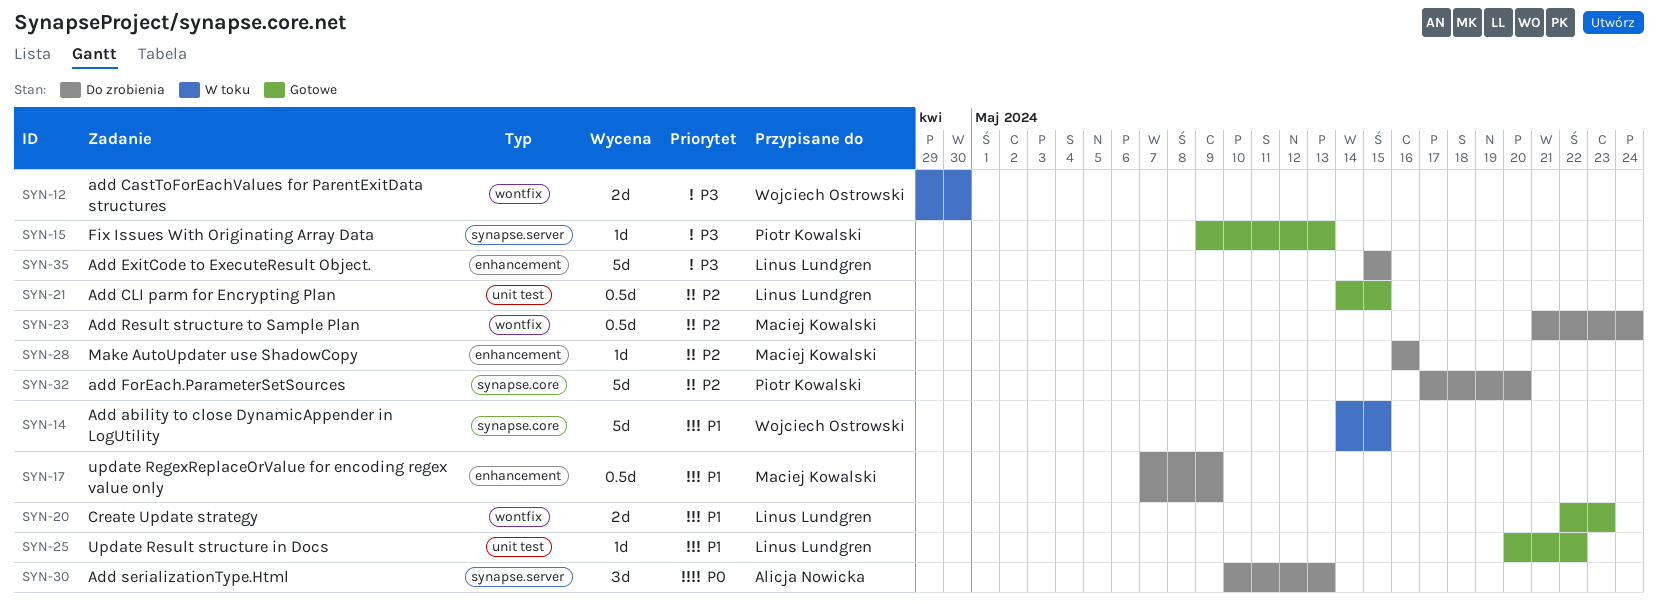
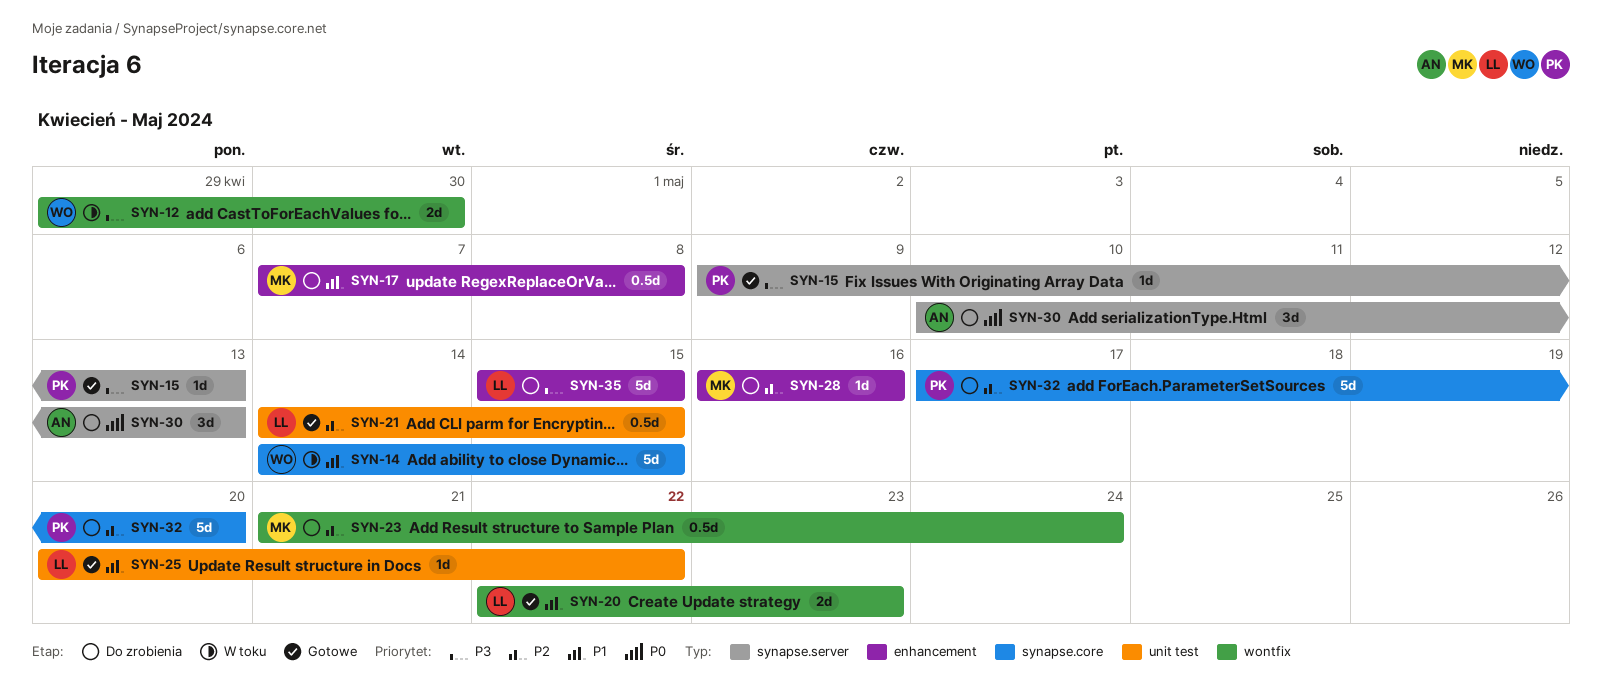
SYN-17, due: May 9 -> May 8

